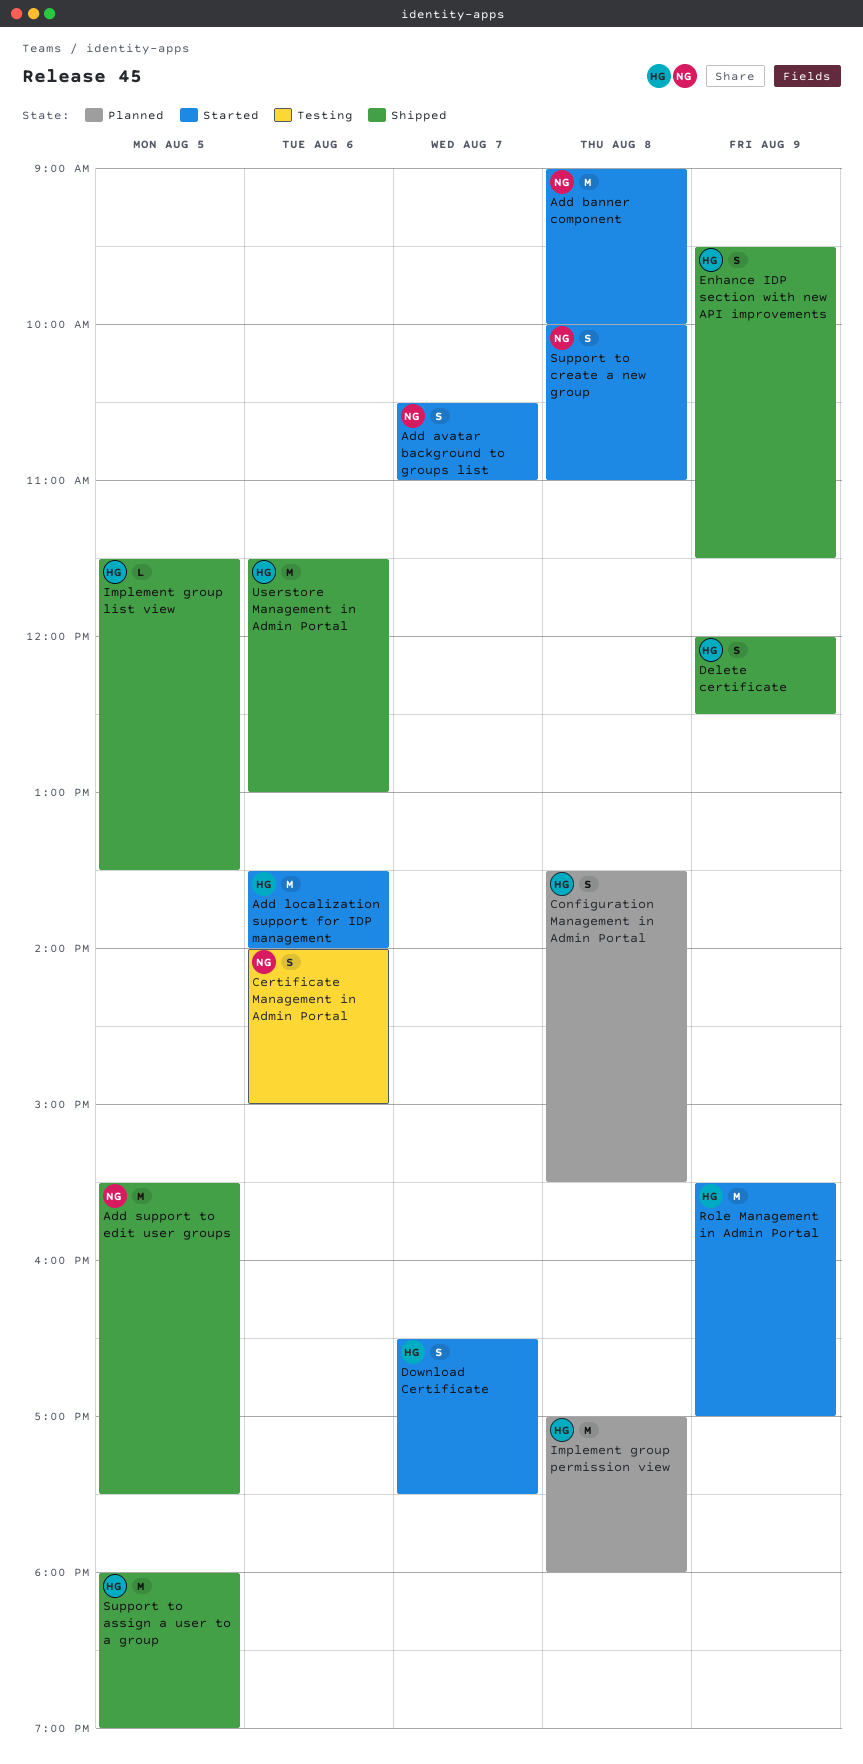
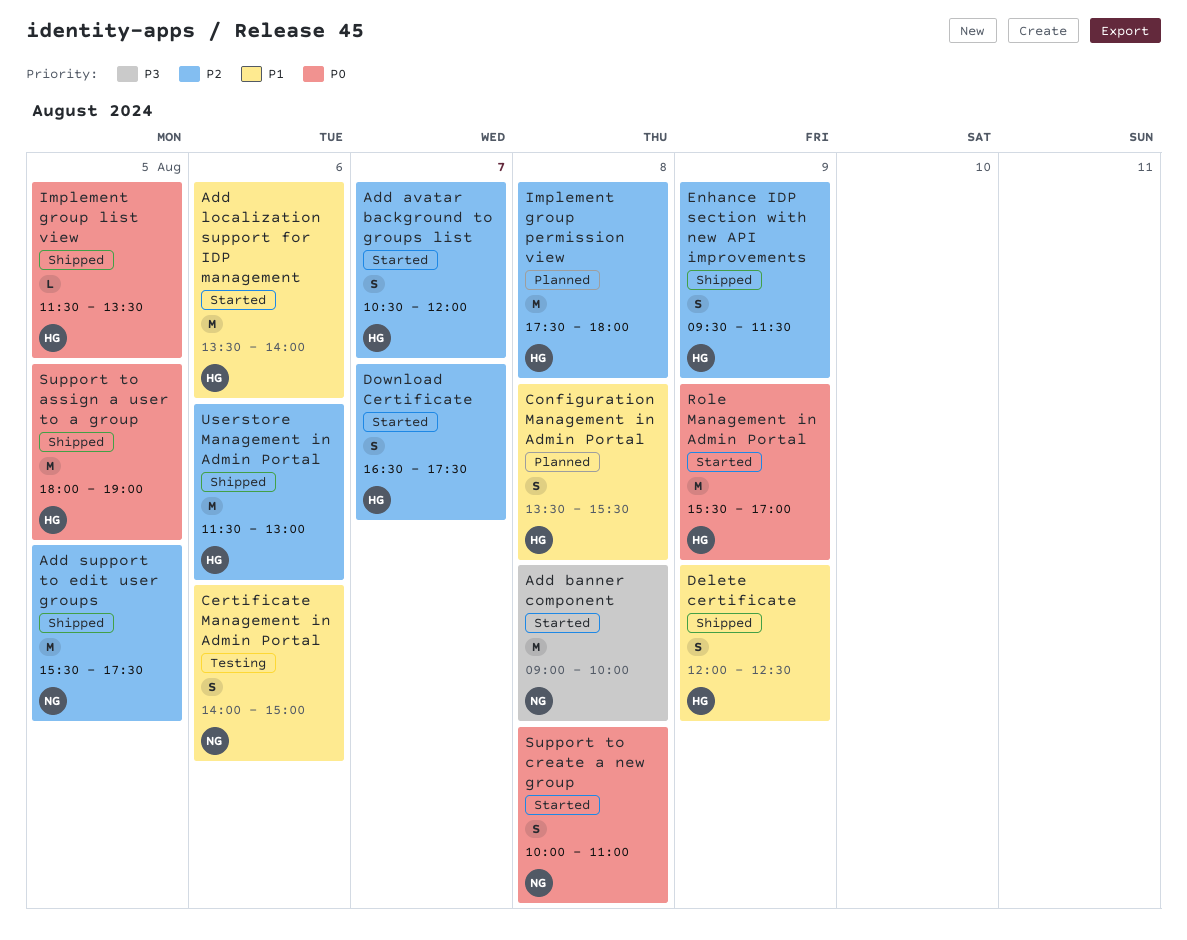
Add avatar background to groups list, owner: NG -> HG
Add avatar background to groups list, ends: 11:00 -> 12:00
Implement group permission view, begins: 17:00 -> 17:30

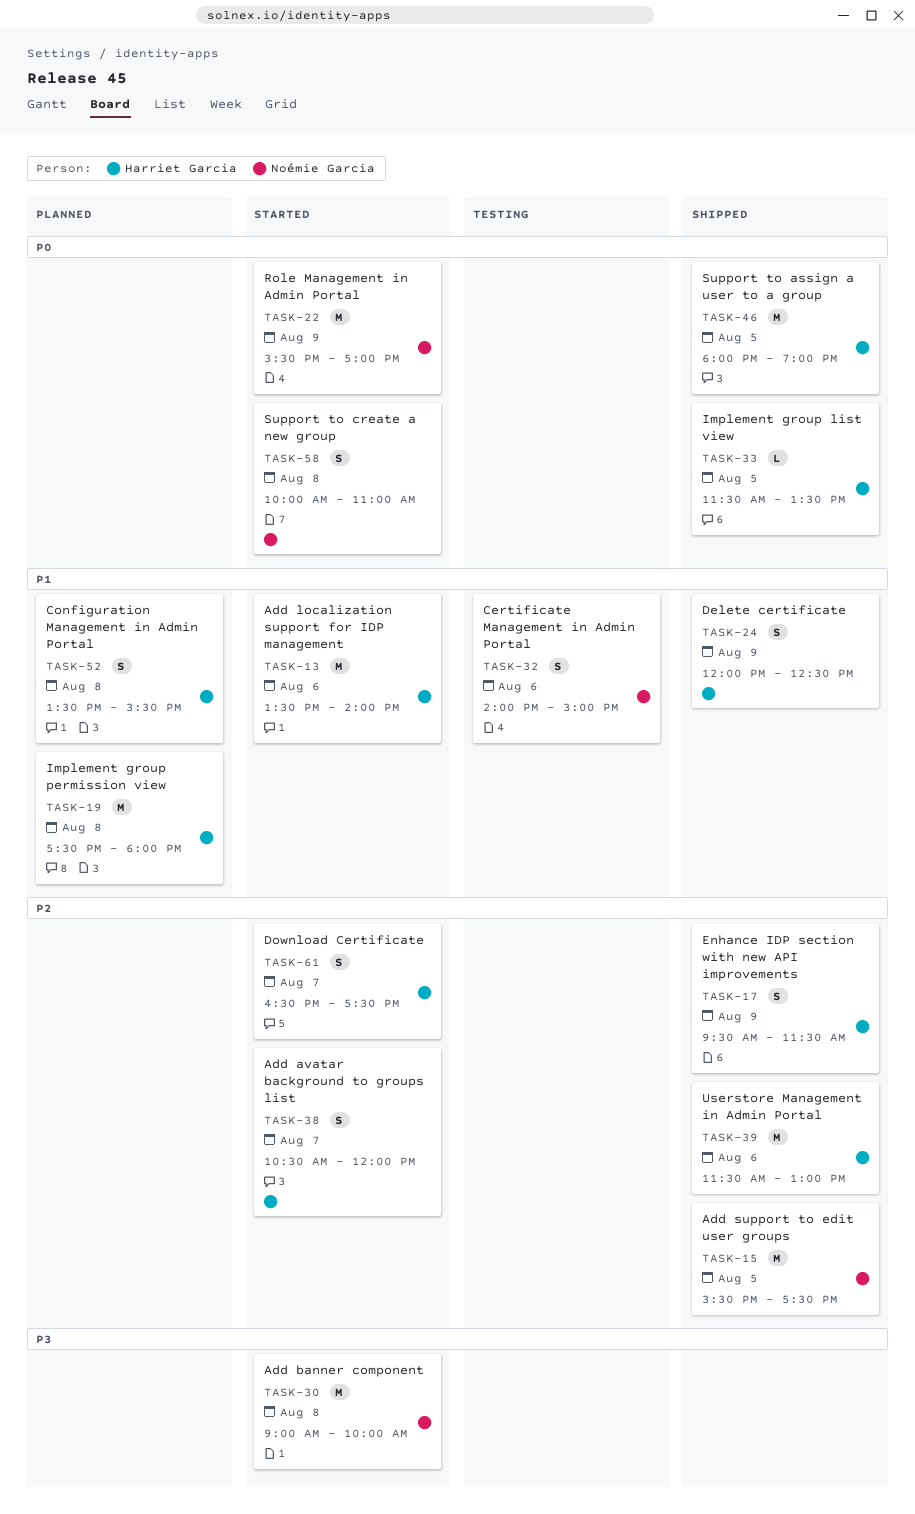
Implement group permission view, priority: P2 -> P1
Role Management in Admin Portal, owner: Harriet Garcia -> Noémie Garcia

